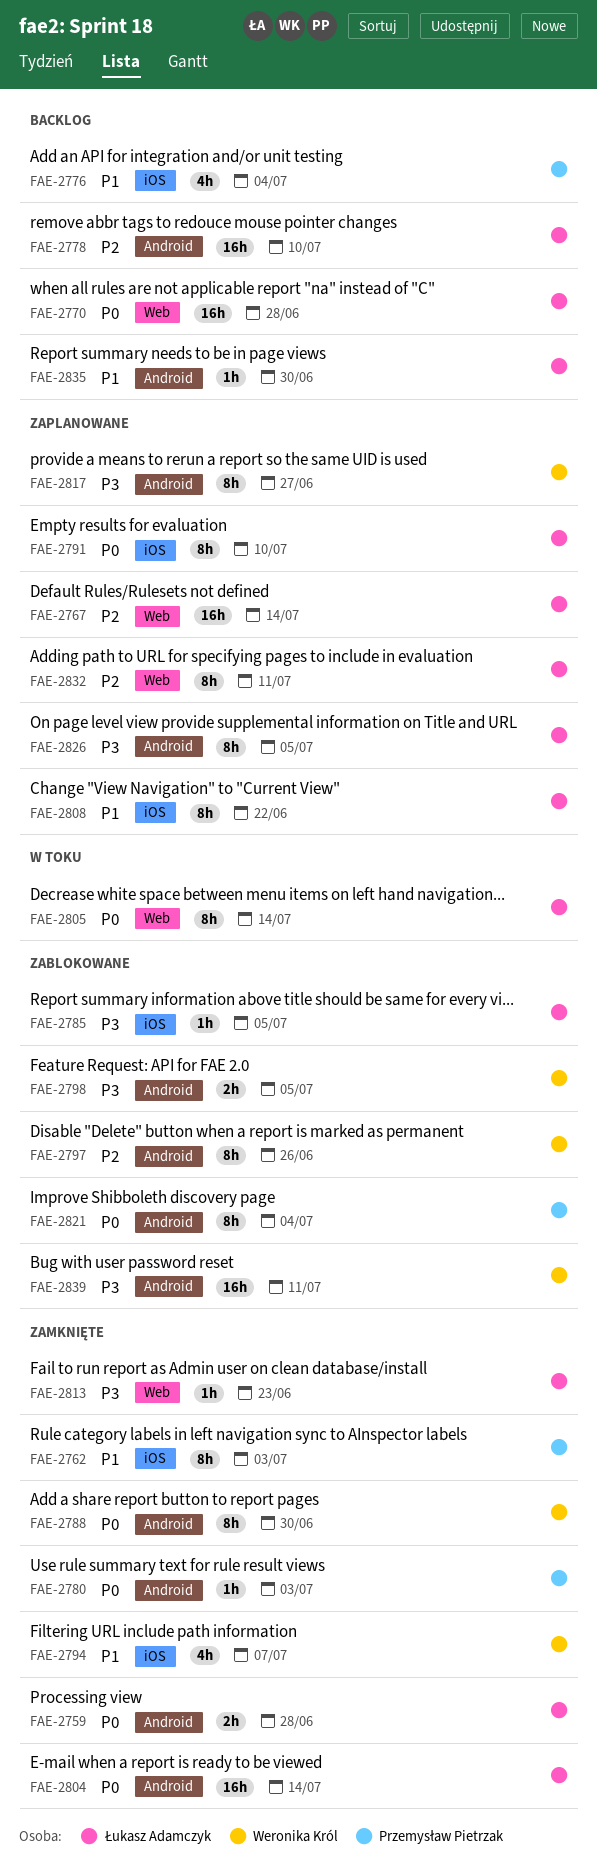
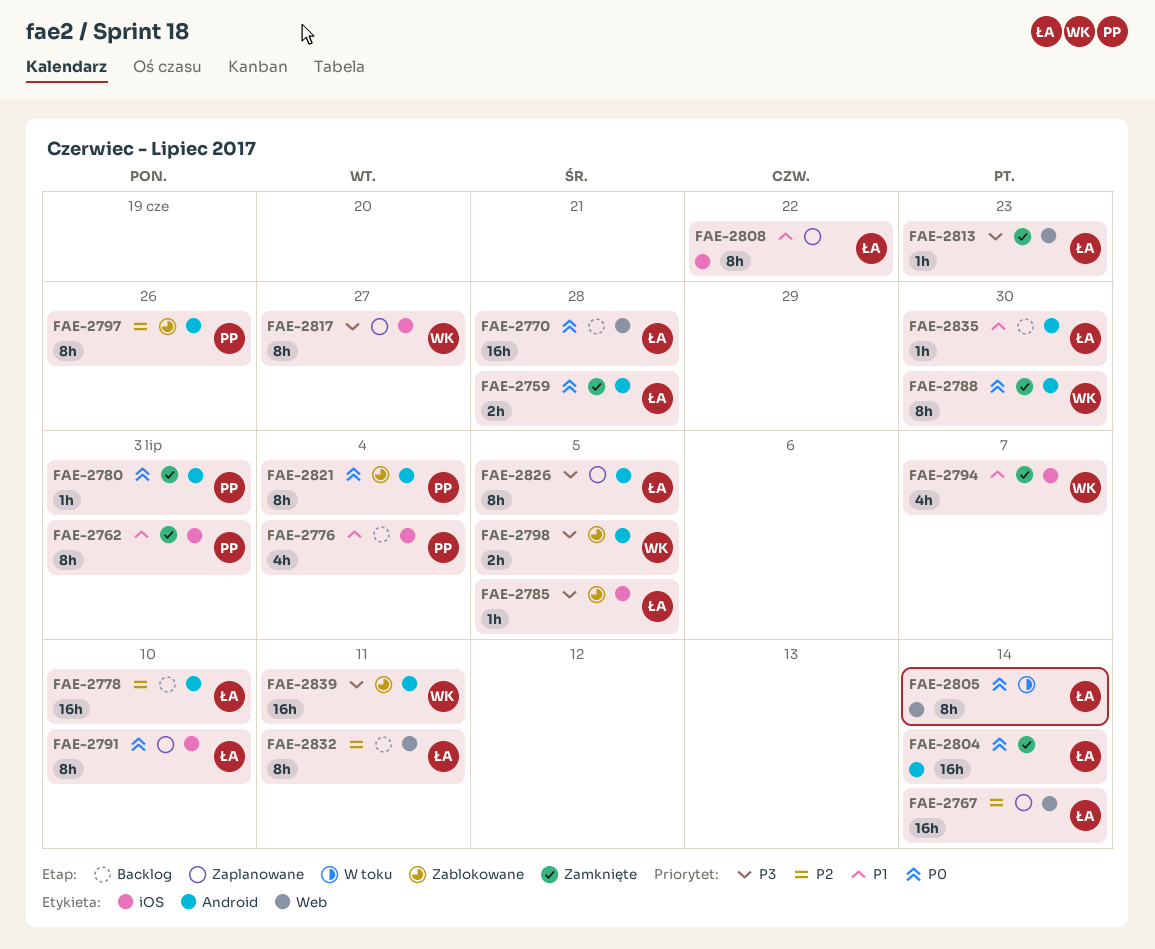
FAE-2797, owner: Weronika Król -> Przemysław Pietrzak
FAE-2817, label: Android -> iOS
FAE-2832, status: Zaplanowane -> Backlog

